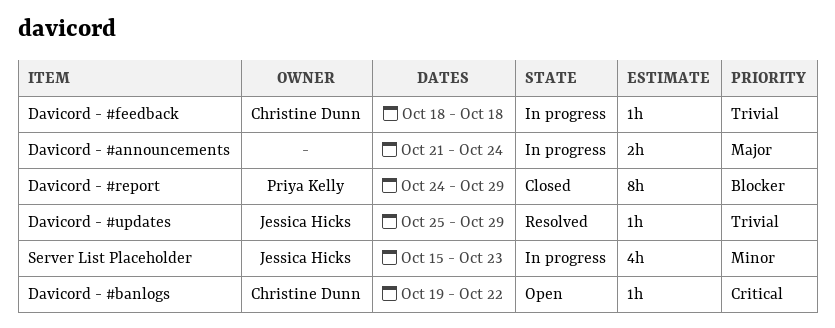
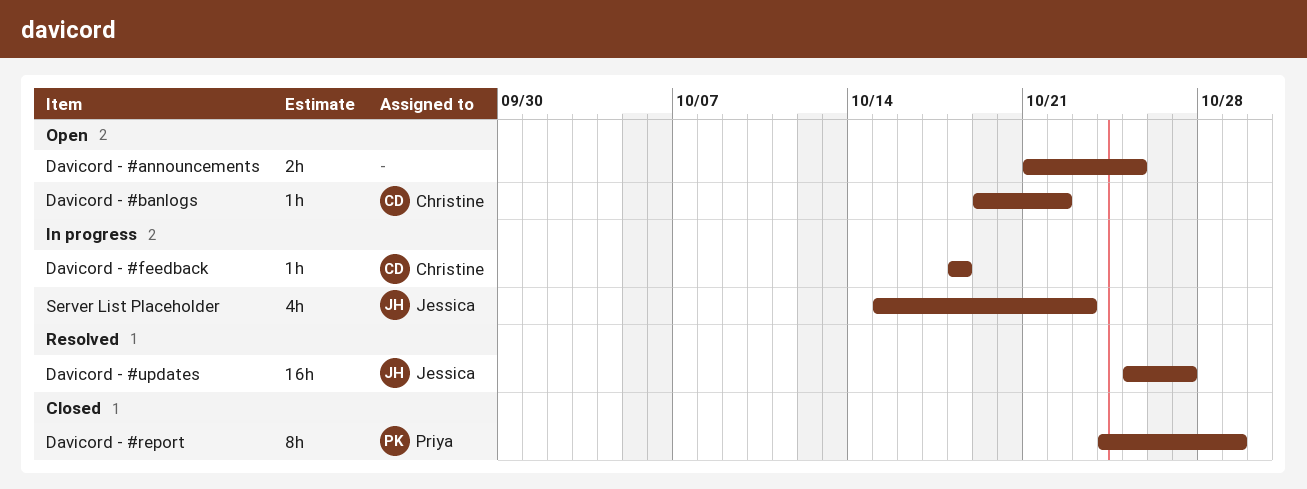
Davicord - #announcements, status: In progress -> Open
Davicord - #announcements, due: Oct 24 -> Oct 25
Davicord - #updates, estimate: 1h -> 16h
Davicord - #updates, due: Oct 29 -> Oct 27

